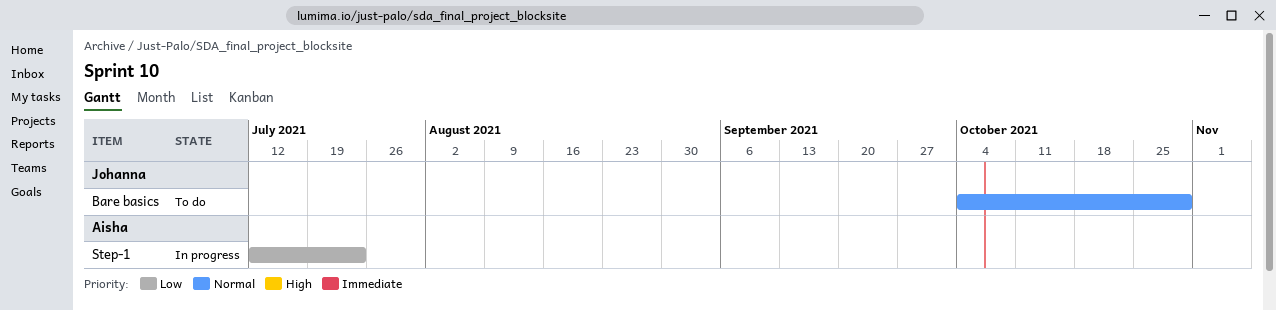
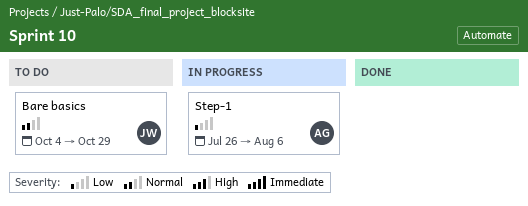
Step-1, start: Jul 12 -> Jul 26
Step-1, due: Jul 23 -> Aug 6

